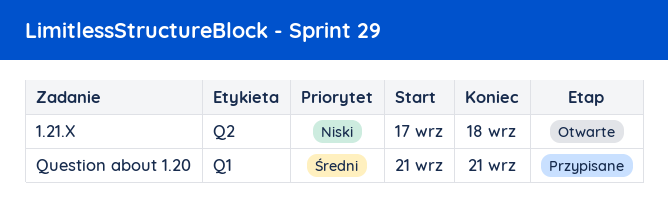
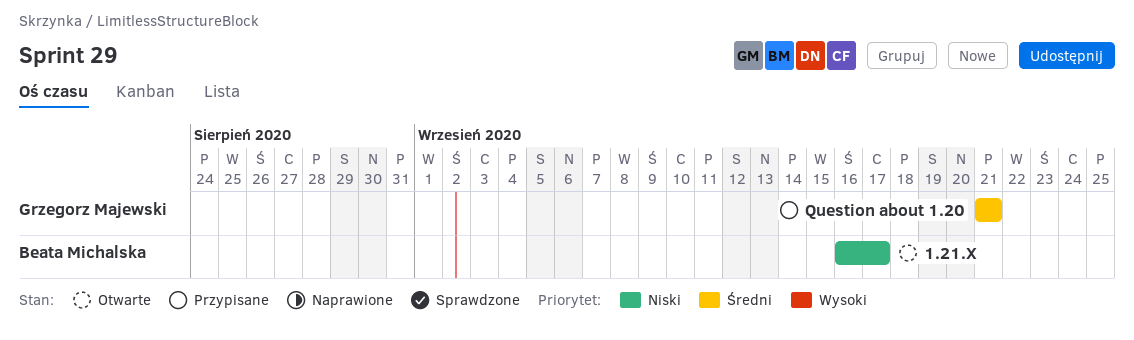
1.21.X, start: Sep 17 -> Sep 16
1.21.X, due: Sep 18 -> Sep 17

